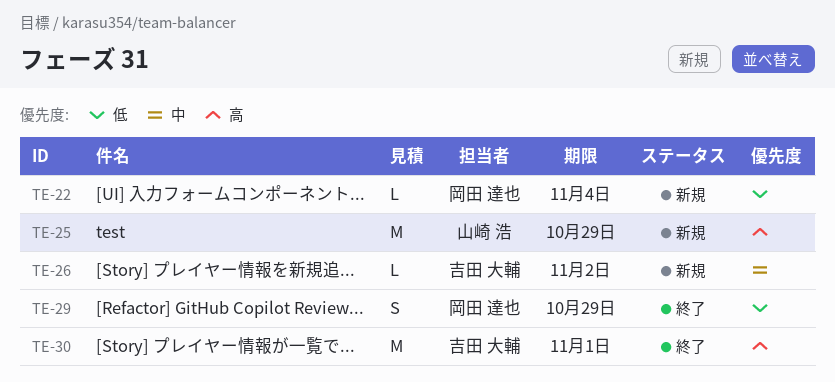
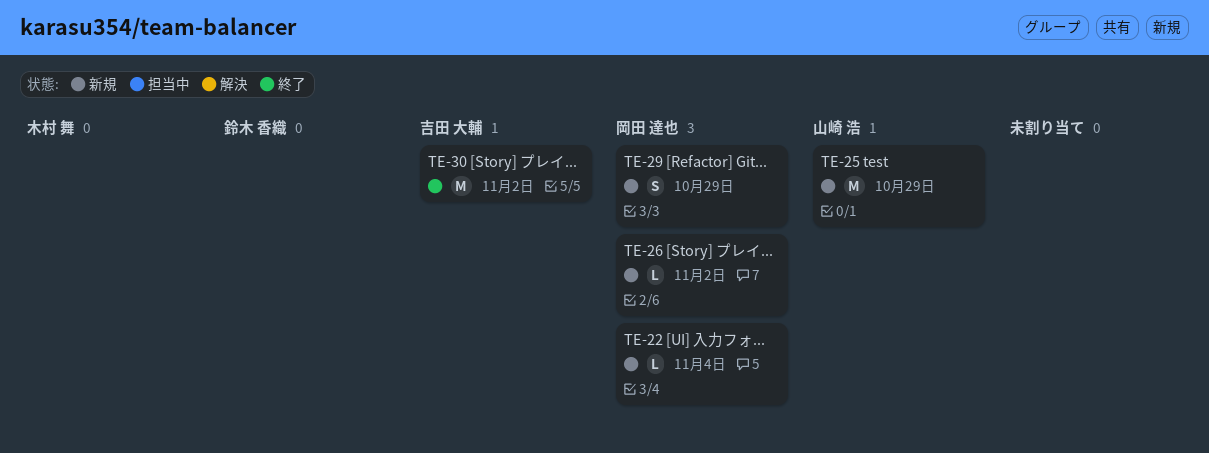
TE-26, owner: 吉田 大輔 -> 岡田 達也
TE-29, status: 終了 -> 新規
TE-30, due: Nov 1 -> Nov 2

